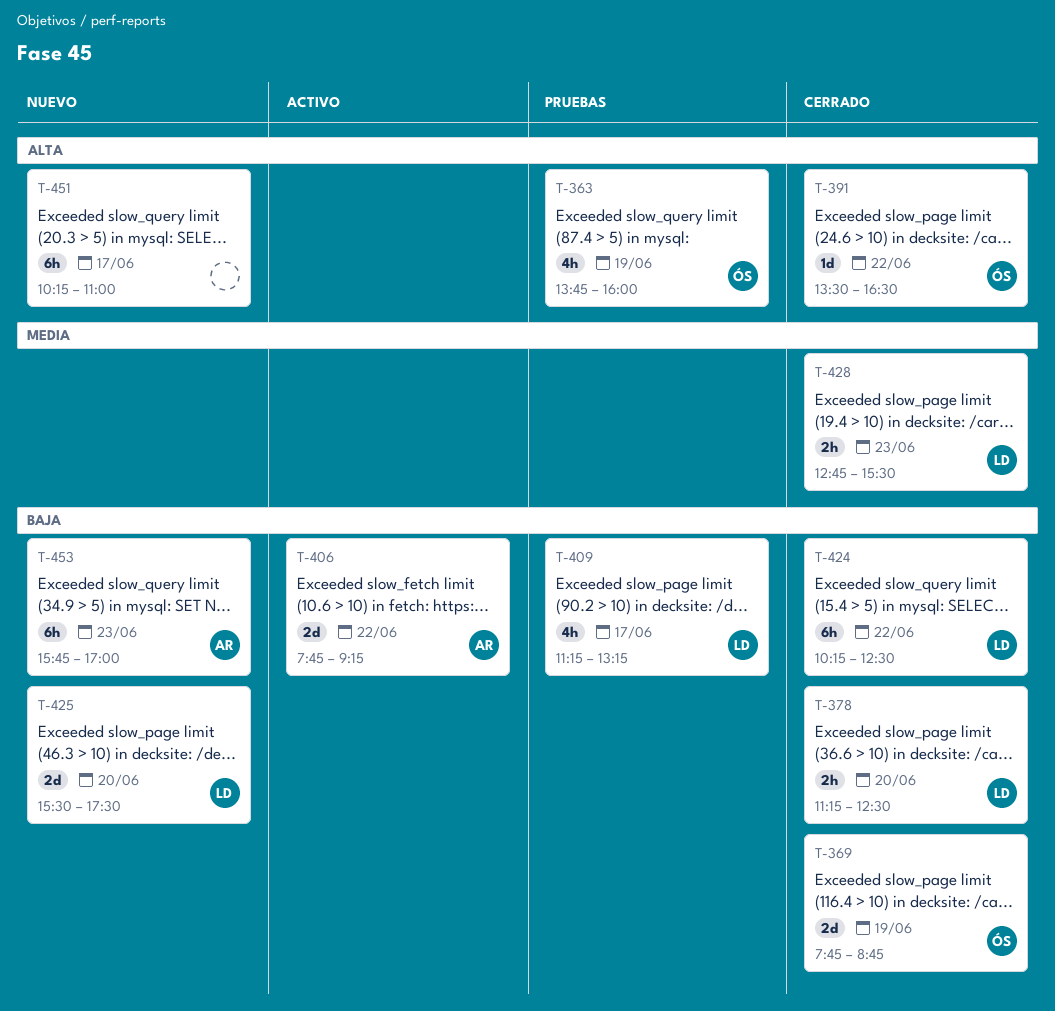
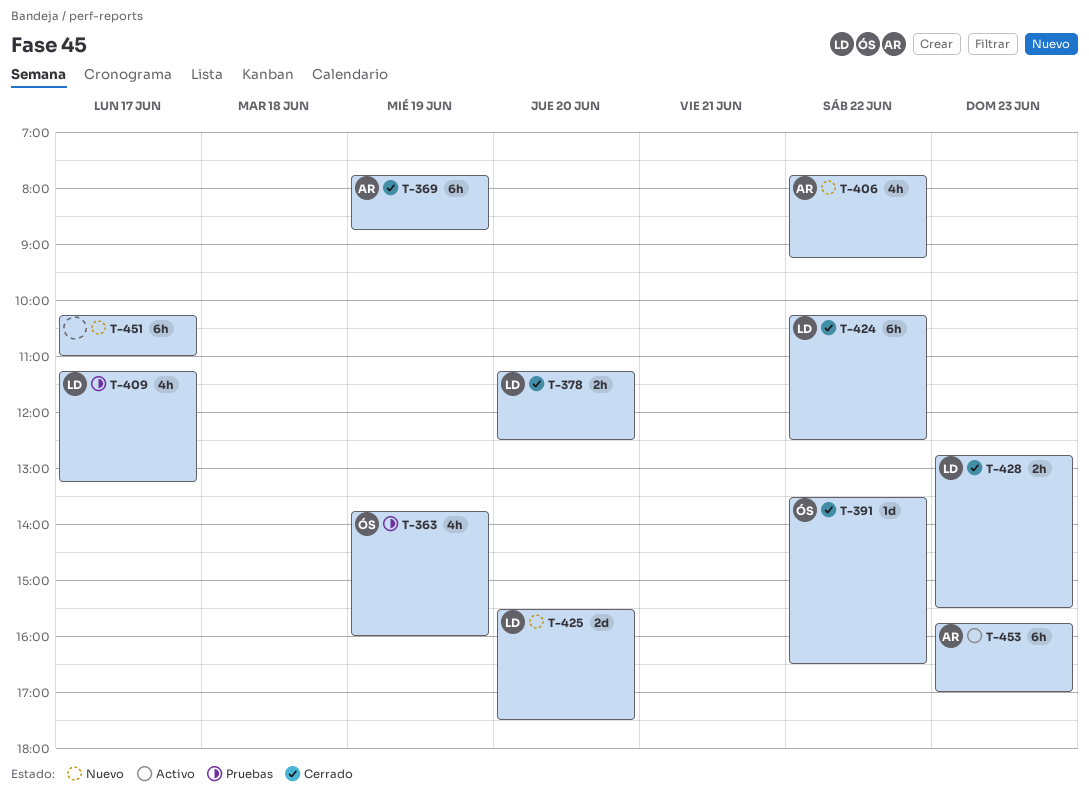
T-369, owner: ÓS -> AR
T-369, estimate: 2d -> 6h
T-406, status: Activo -> Nuevo
T-406, estimate: 2d -> 4h
T-453, status: Nuevo -> Activo

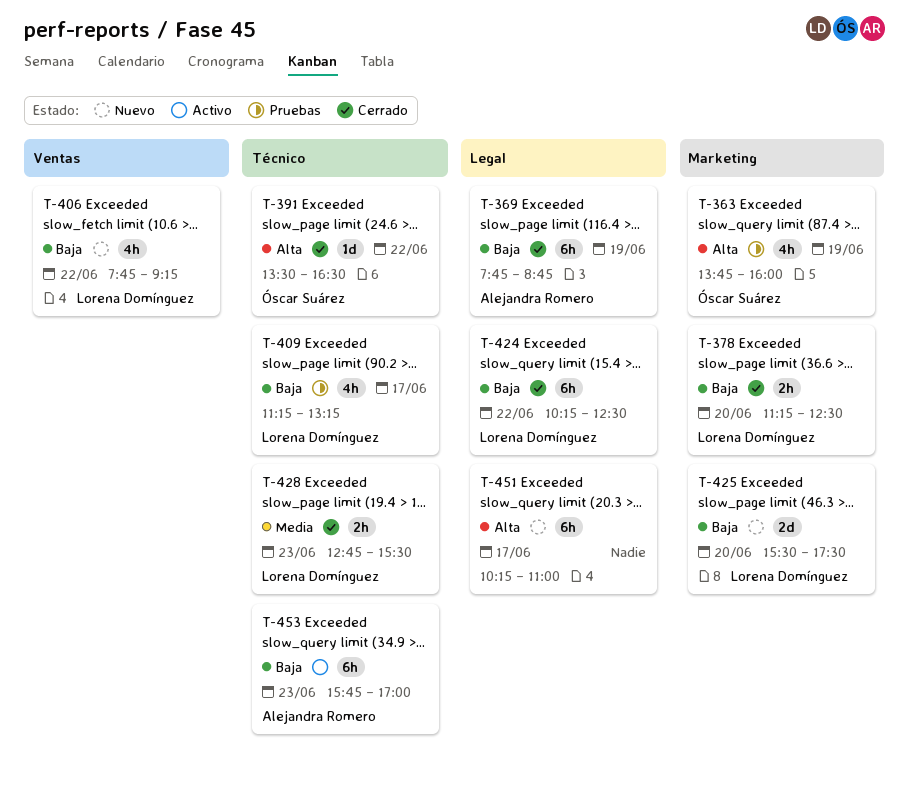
T-406, owner: Alejandra Romero -> Lorena Domínguez

